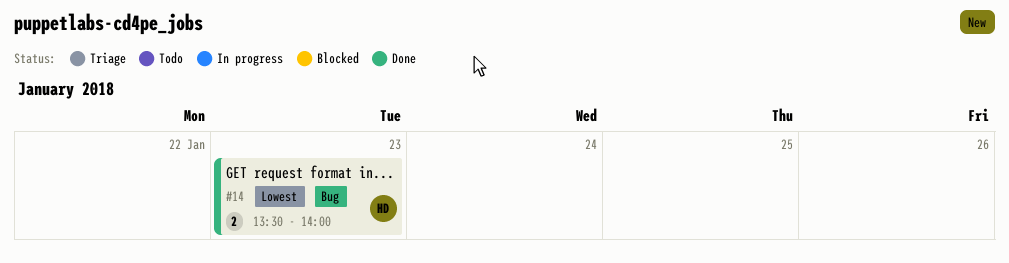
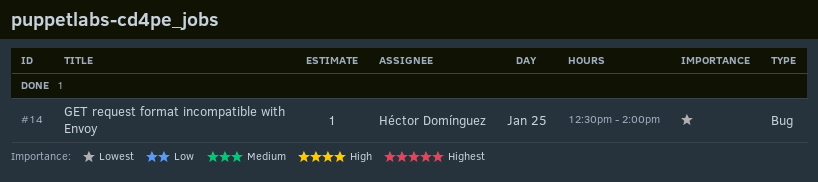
#14, estimate: 2 -> 1
#14, day: Jan 23 -> Jan 25
#14, begins: 13:30 -> 12:30

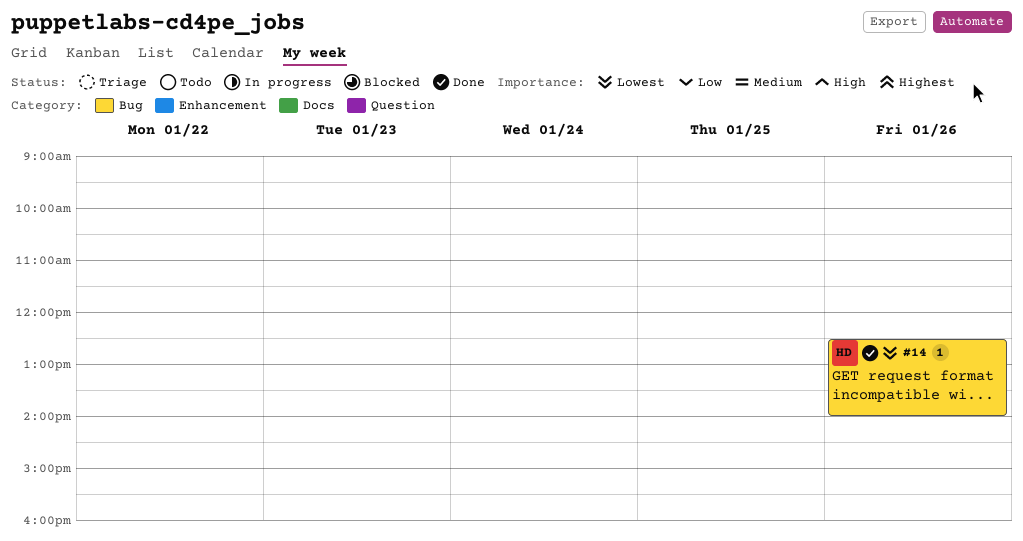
#14, day: Jan 25 -> Jan 26

